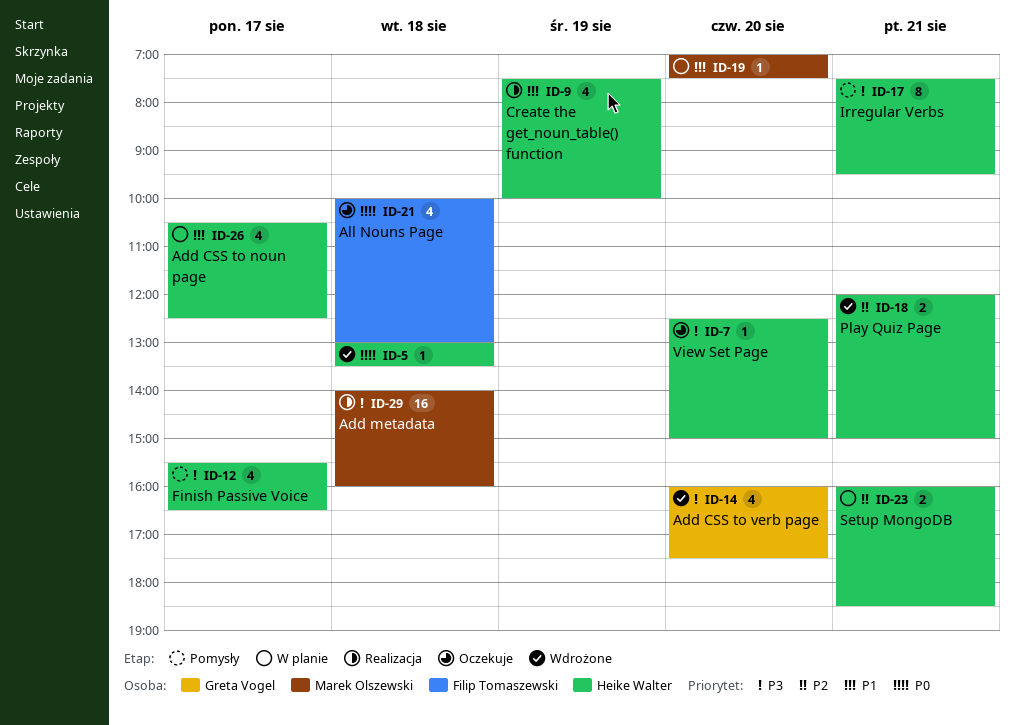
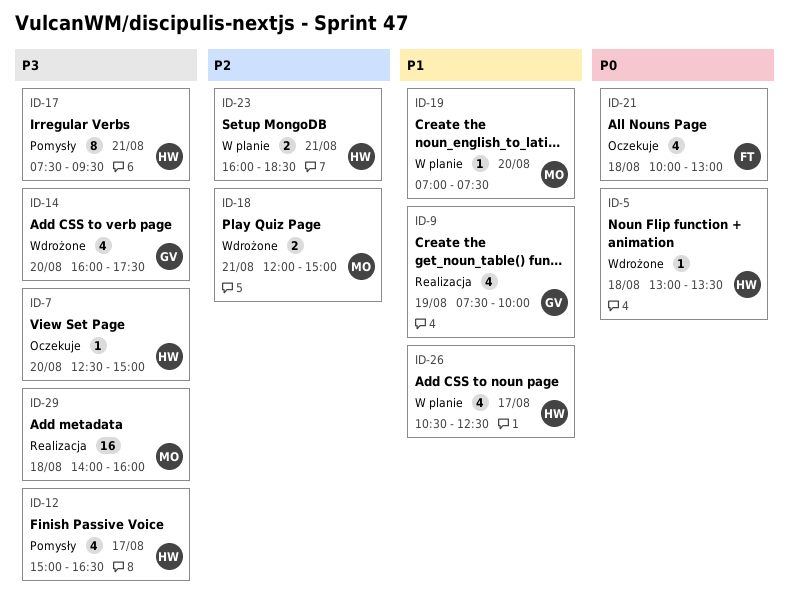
ID-9, owner: Heike Walter -> Greta Vogel
ID-12, begins: 15:30 -> 15:00
ID-18, owner: Heike Walter -> Marek Olszewski

